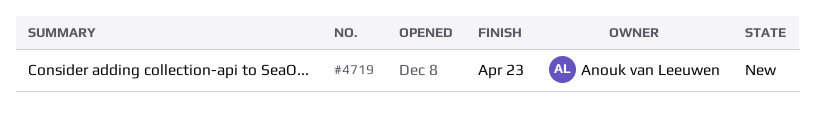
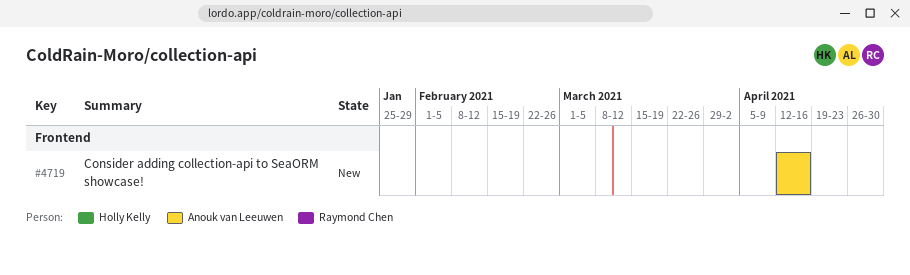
#4719, due: Apr 23 -> Apr 16

